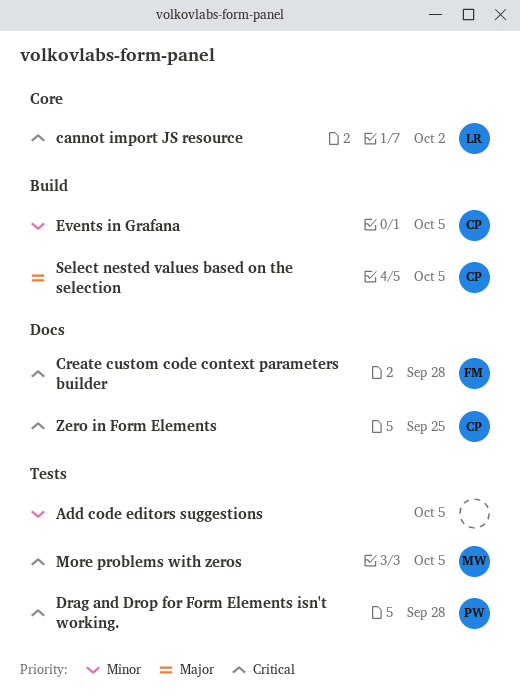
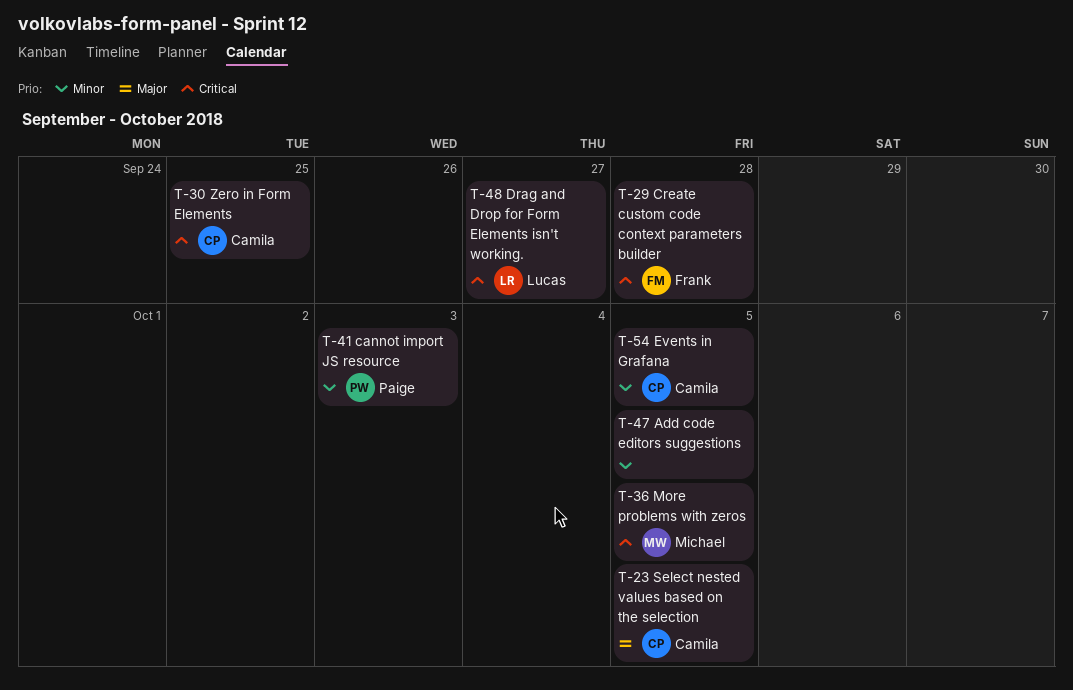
cannot import JS resource, owner: Lucas -> Paige
cannot import JS resource, priority: Critical -> Minor
cannot import JS resource, due: Oct 2 -> Oct 3
Drag and Drop for Form Elements isn't working., owner: Paige -> Lucas
Drag and Drop for Form Elements isn't working., due: Sep 28 -> Sep 27

